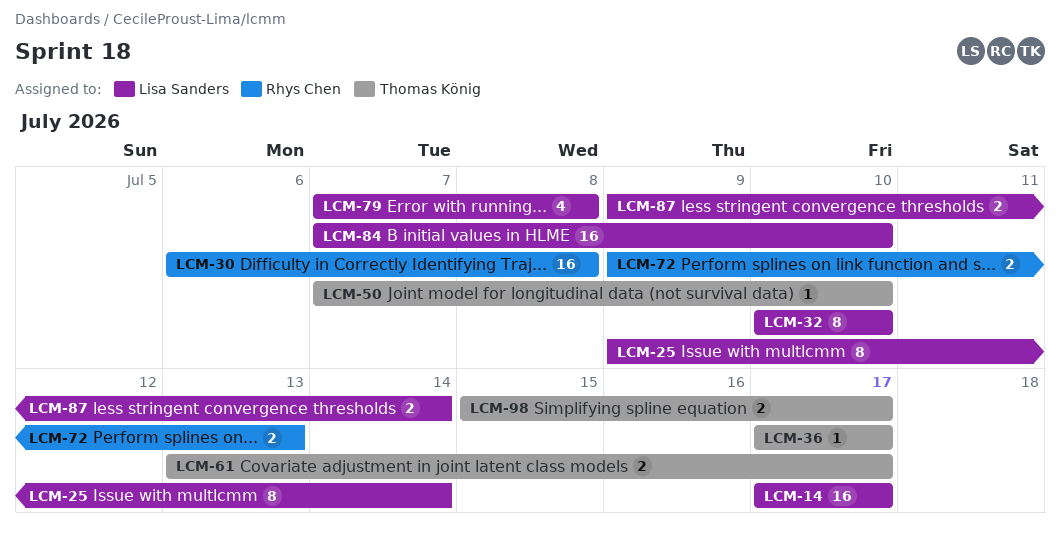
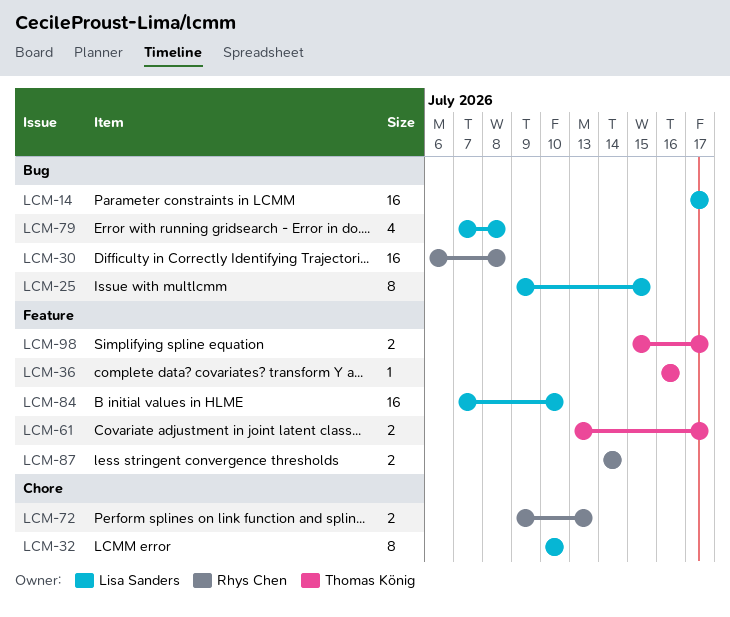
LCM-25, due: Jul 14 -> Jul 15
LCM-36, start: Jul 17 -> Jul 16
LCM-36, due: Jul 17 -> Jul 16
LCM-50: present -> none
LCM-87, owner: Lisa Sanders -> Rhys Chen
LCM-87, start: Jul 9 -> Jul 14

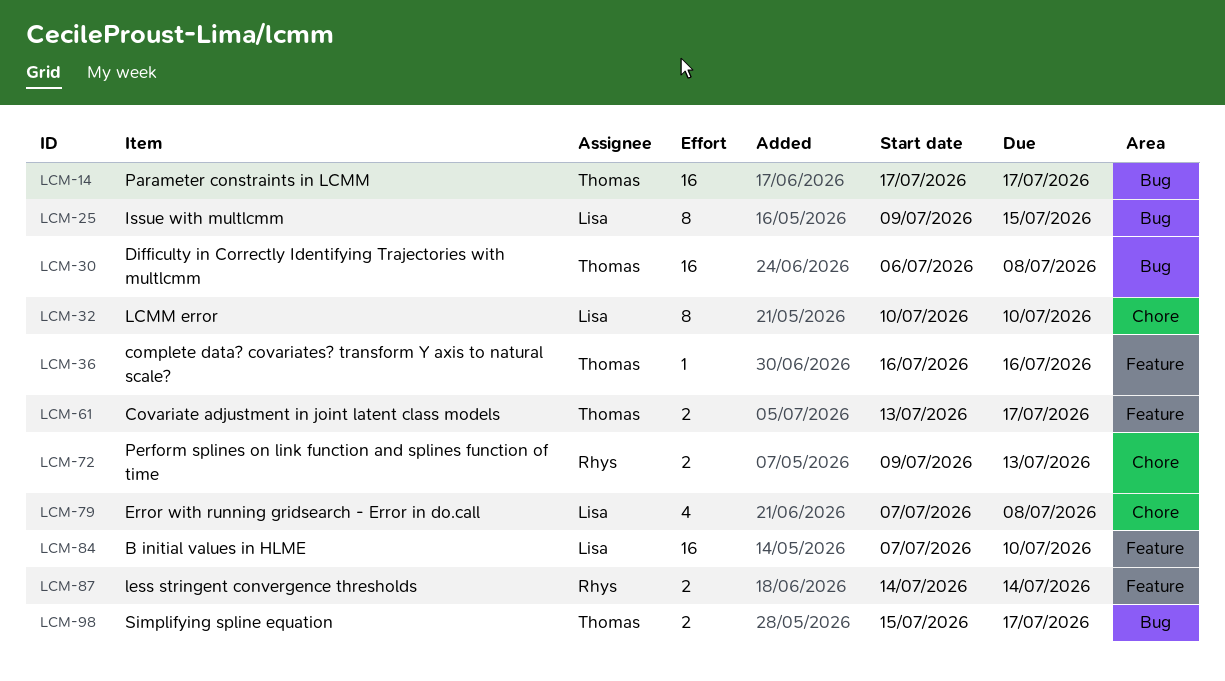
LCM-14, owner: Lisa Sanders -> Thomas König
LCM-30, owner: Rhys Chen -> Thomas König
LCM-79, label: Bug -> Chore
LCM-98, label: Feature -> Bug

